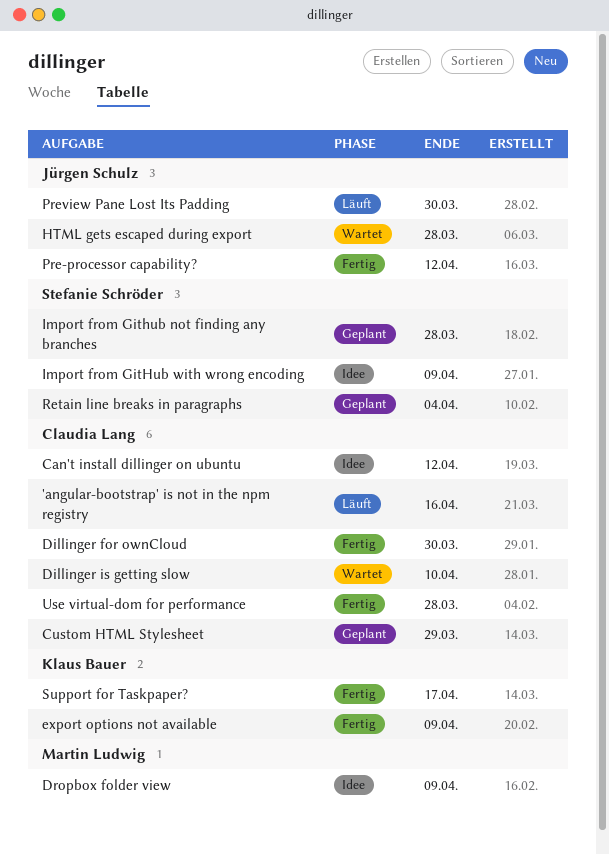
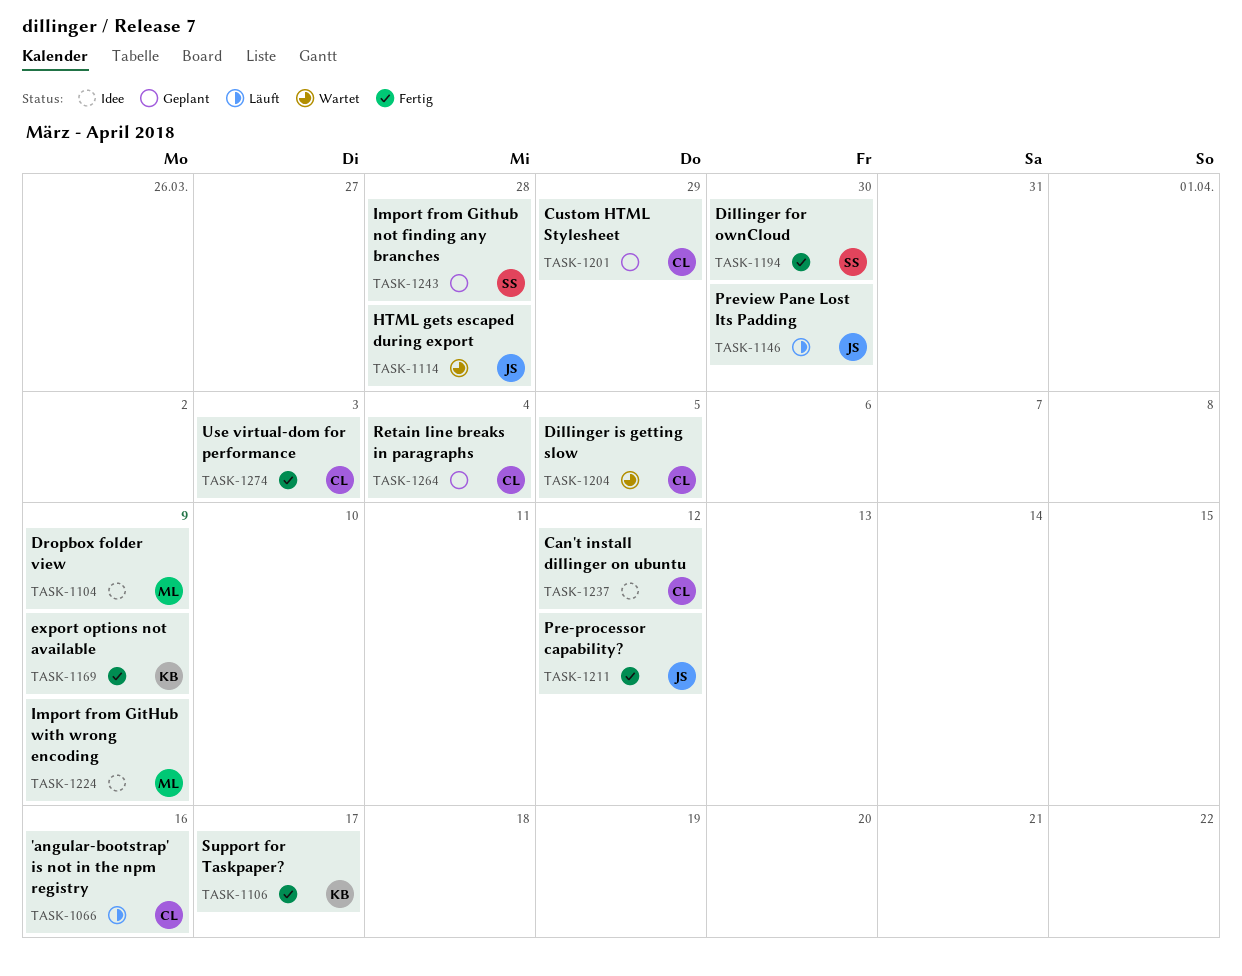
Dillinger for ownCloud, owner: Claudia Lang -> Stefanie Schröder
Dillinger is getting slow, due: Apr 10 -> Apr 5
Import from GitHub with wrong encoding, owner: Stefanie Schröder -> Martin Ludwig
Retain line breaks in paragraphs, owner: Stefanie Schröder -> Claudia Lang
Use virtual-dom for performance, due: Mar 28 -> Apr 3

